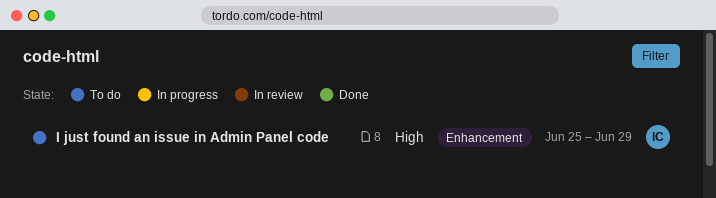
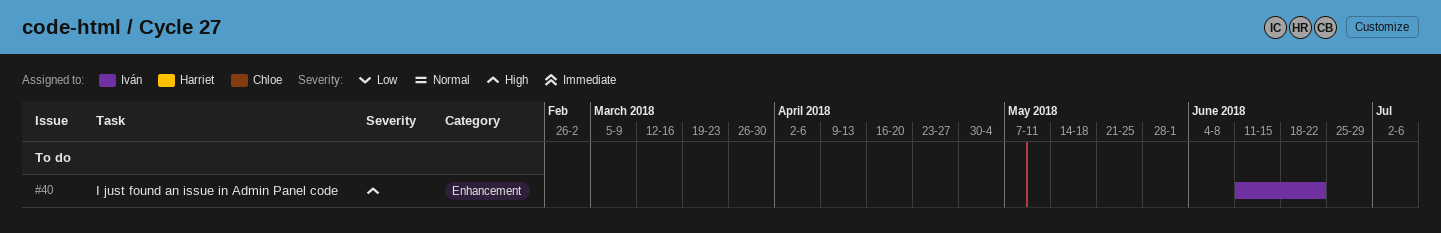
I just found an issue in Admin Panel code, start: Jun 25 -> Jun 11
I just found an issue in Admin Panel code, due: Jun 29 -> Jun 22

